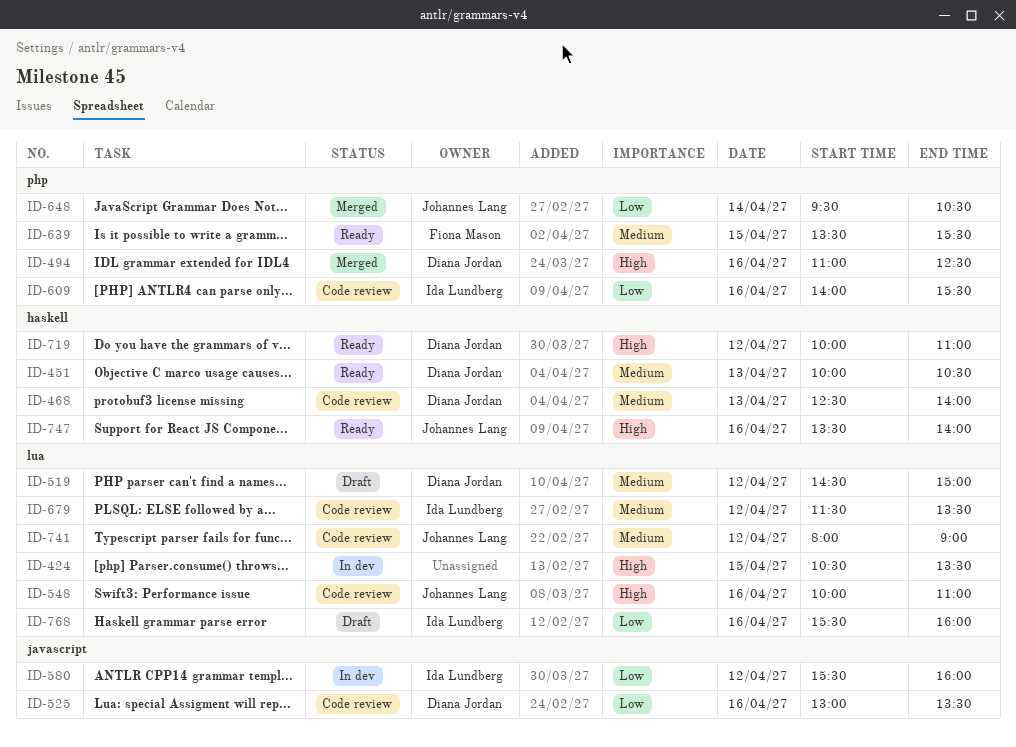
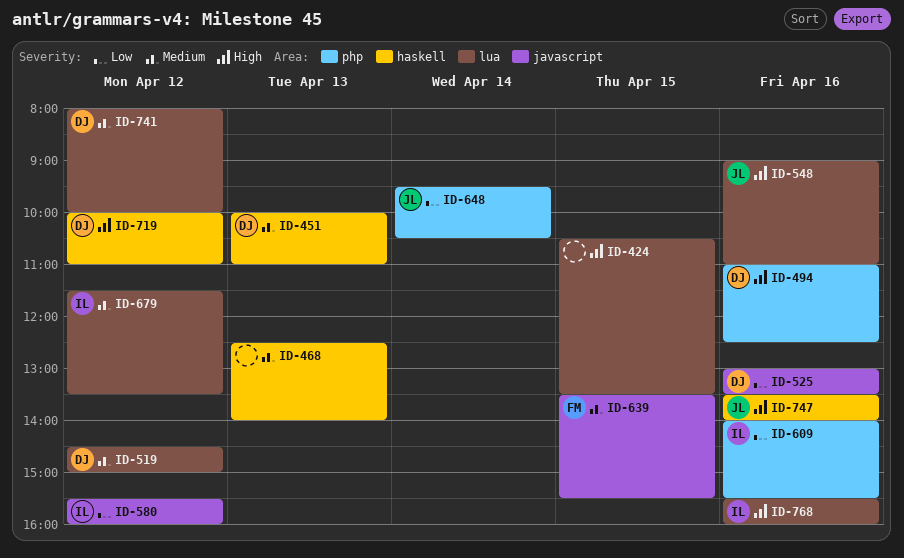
ID-451, ends: 10:30 -> 11:00
ID-468, owner: Diana Jordan -> none
ID-548, begins: 10:00 -> 09:00
ID-639, label: php -> javascript
ID-741, owner: Johannes Lang -> Diana Jordan
ID-741, ends: 09:00 -> 10:00
ID-768, priority: Low -> High

